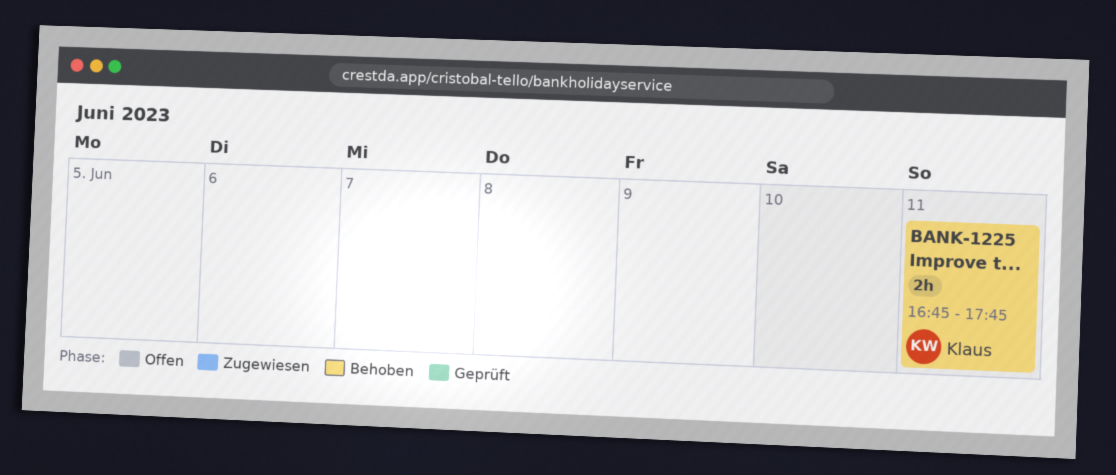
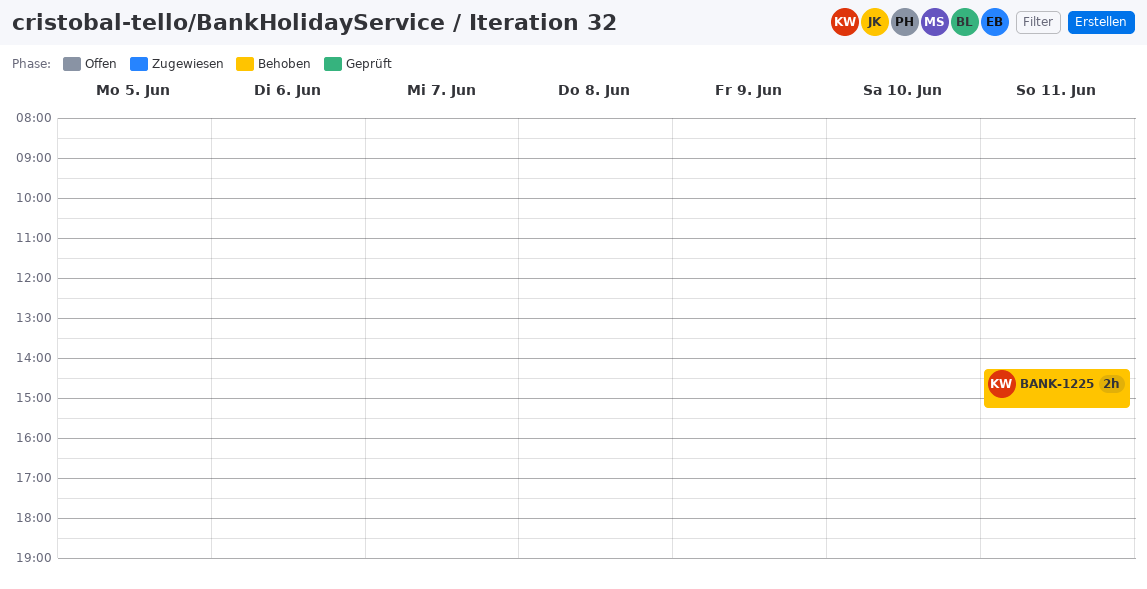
BANK-1225, begins: 16:45 -> 14:15
BANK-1225, ends: 17:45 -> 15:15

